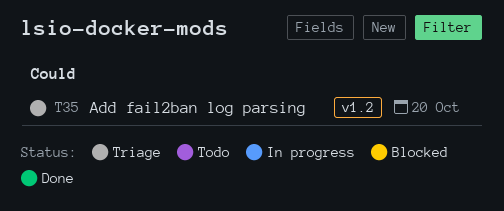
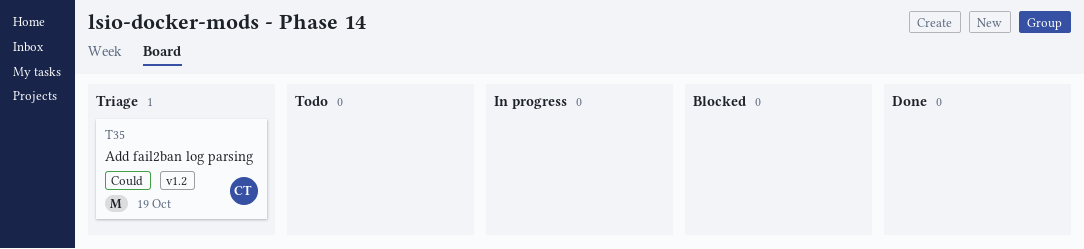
T35, due: Oct 20 -> Oct 19

